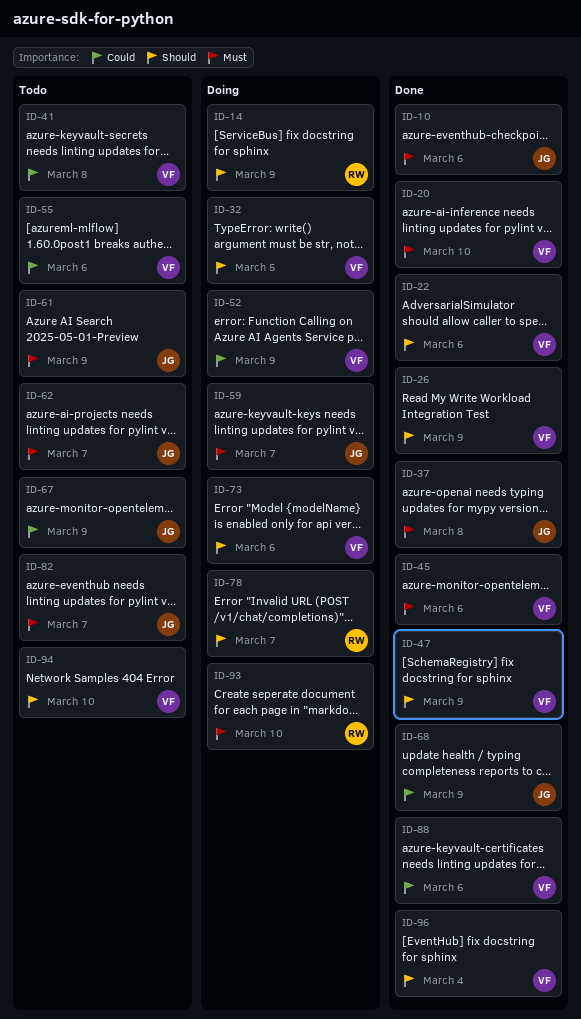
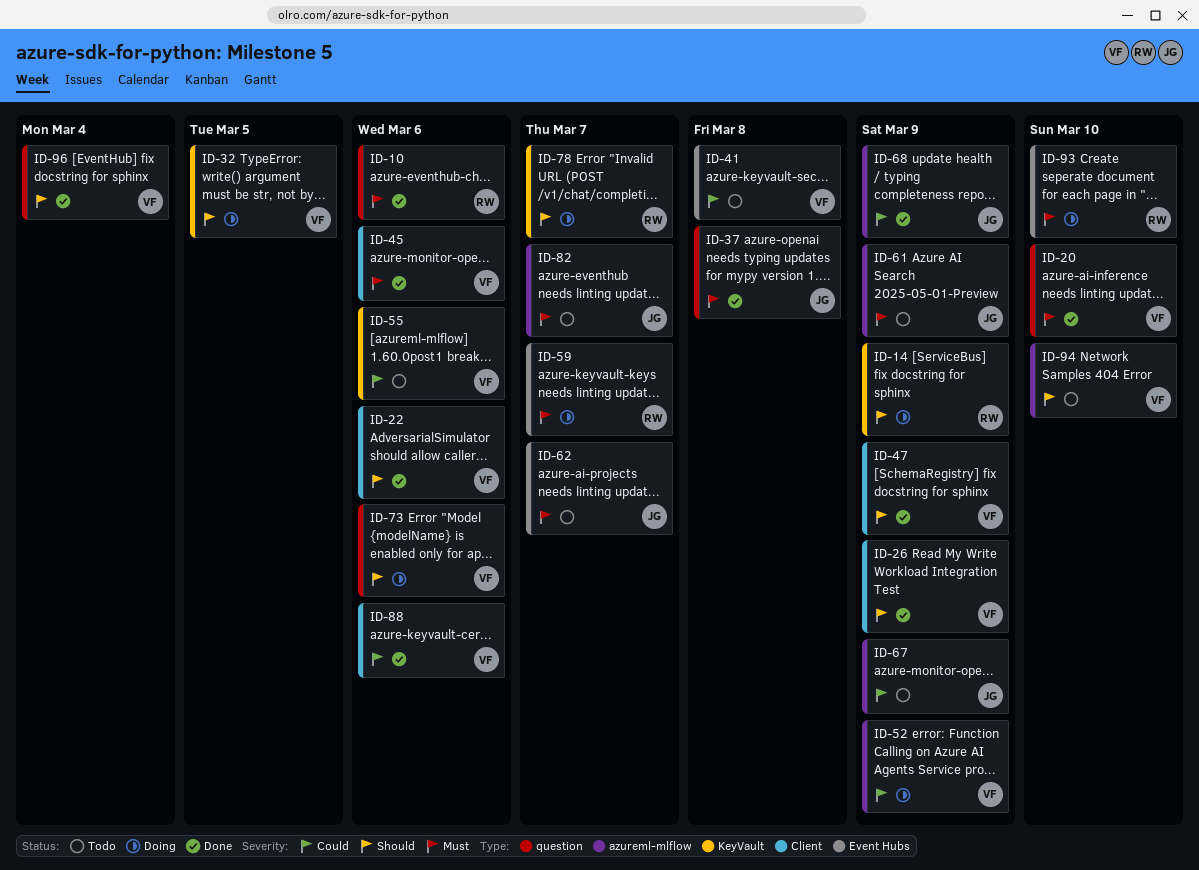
ID-10, owner: JG -> RW
ID-59, owner: JG -> RW

